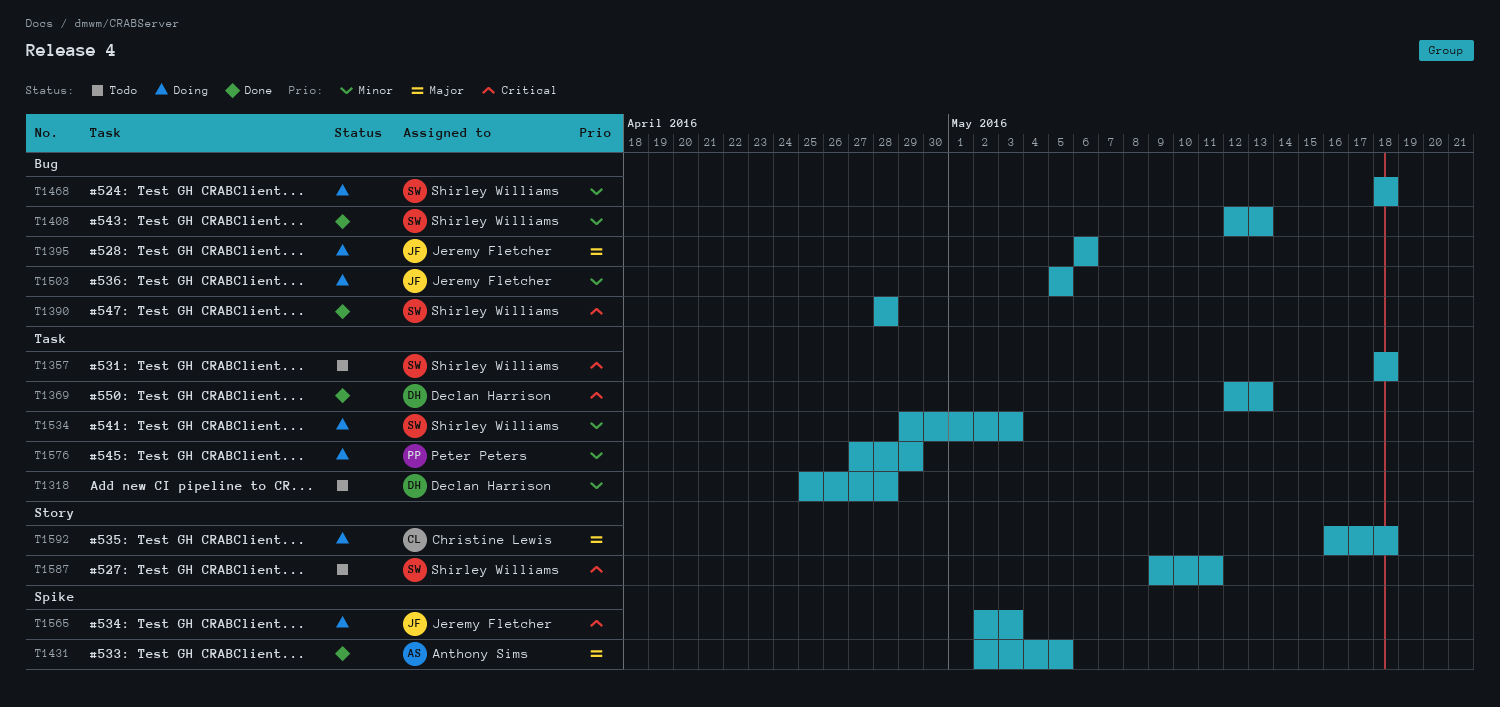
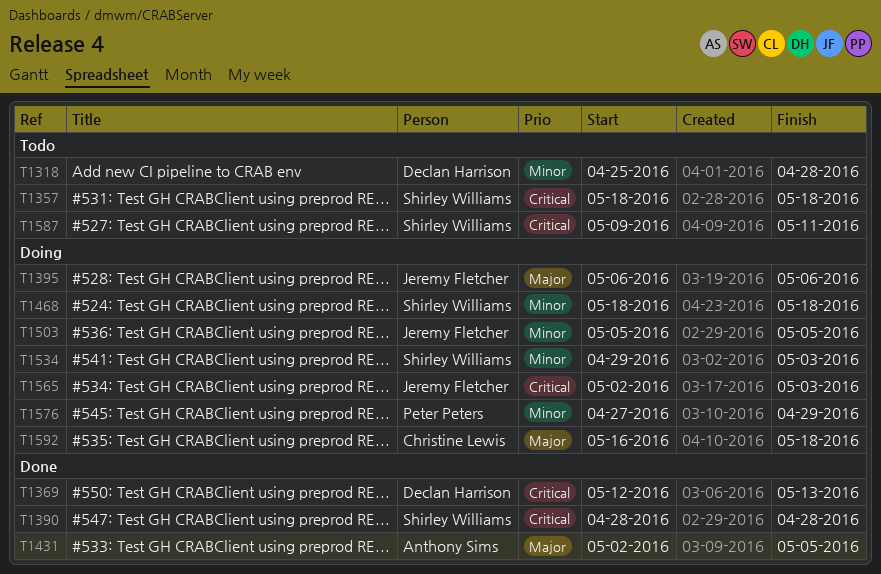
T1408: present -> none

